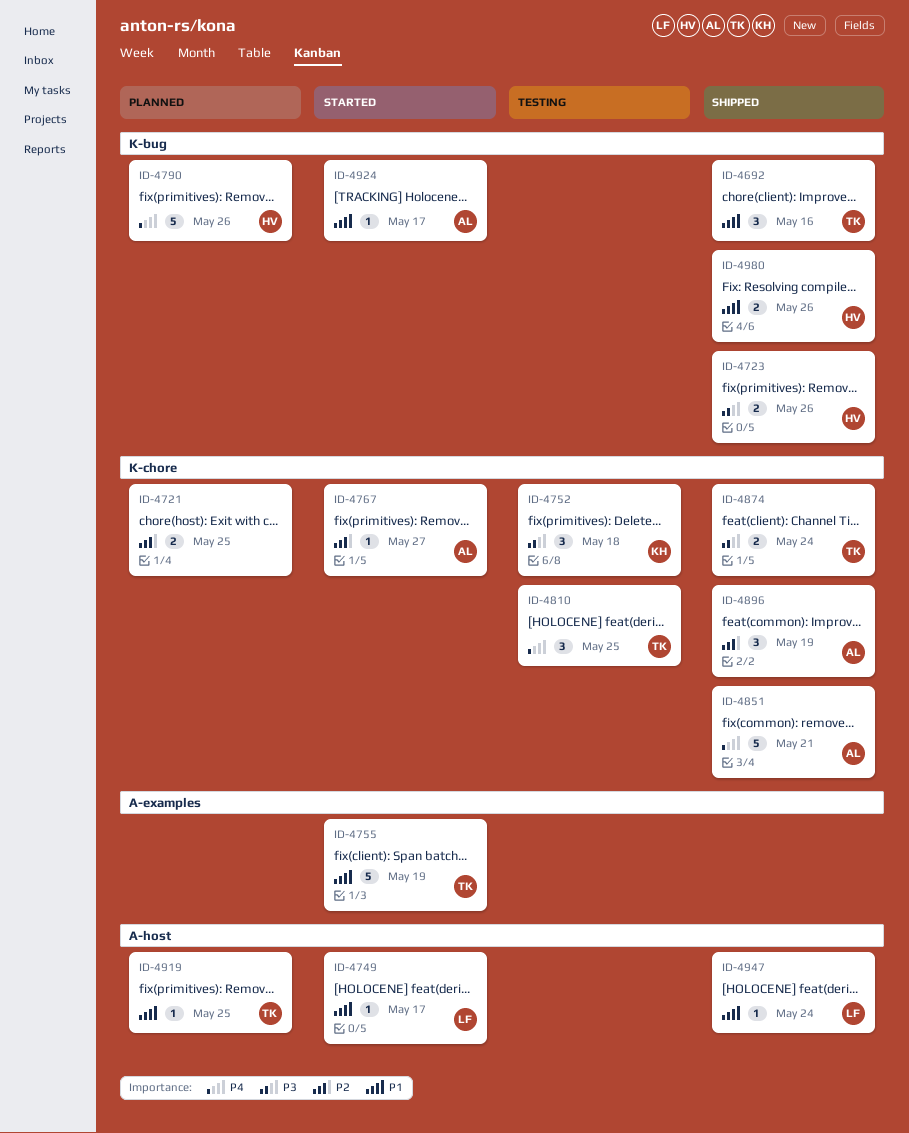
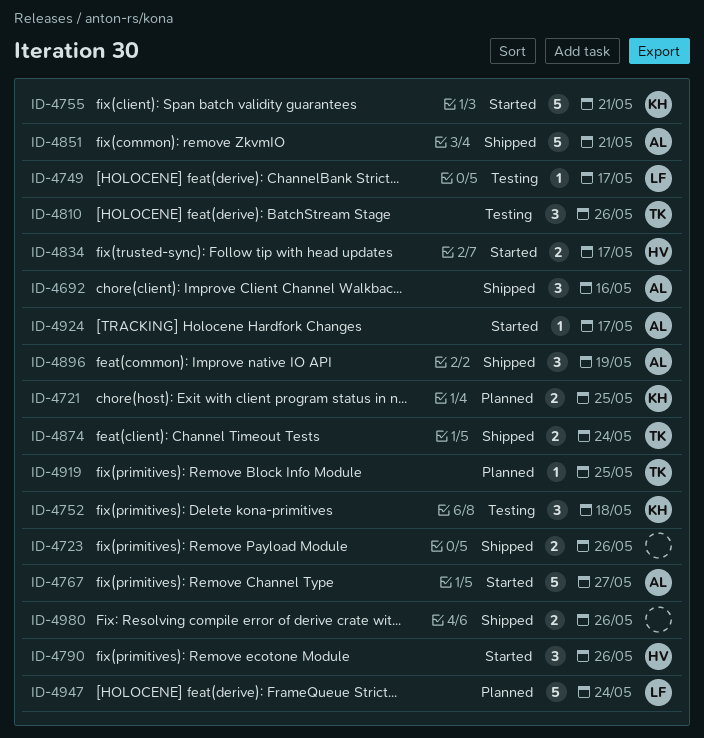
ID-4692, owner: TK -> AL
ID-4721, owner: none -> KH
ID-4723, owner: HV -> none
ID-4749, status: Started -> Testing
ID-4755, owner: TK -> KH
ID-4755, due: May 19 -> May 21
ID-4767, estimate: 1 -> 5
ID-4790, status: Planned -> Started
ID-4790, estimate: 5 -> 3
ID-4810, due: May 25 -> May 26
ID-4834: none -> present
ID-4947, status: Shipped -> Planned
ID-4947, estimate: 1 -> 5
ID-4980, owner: HV -> none

